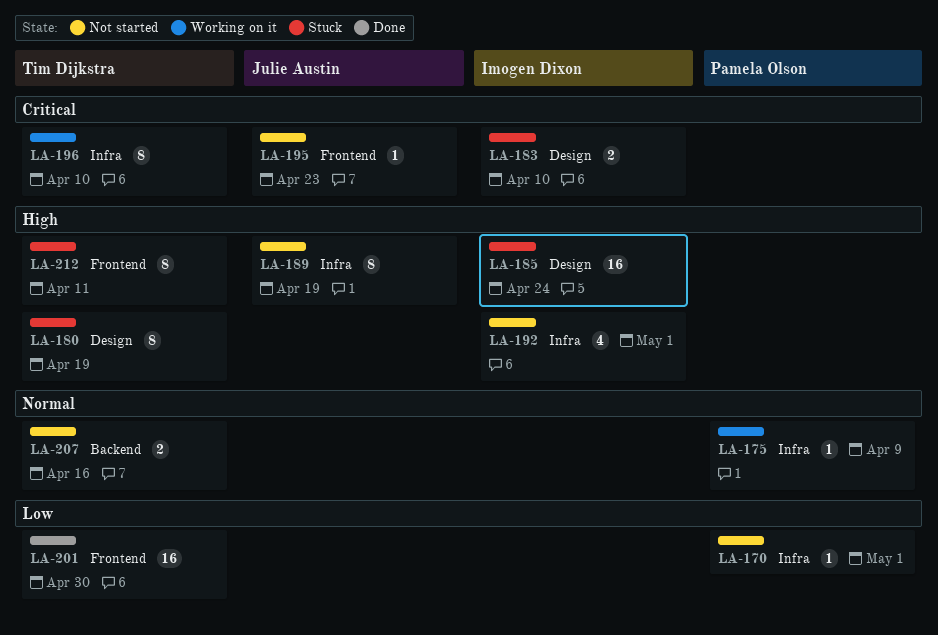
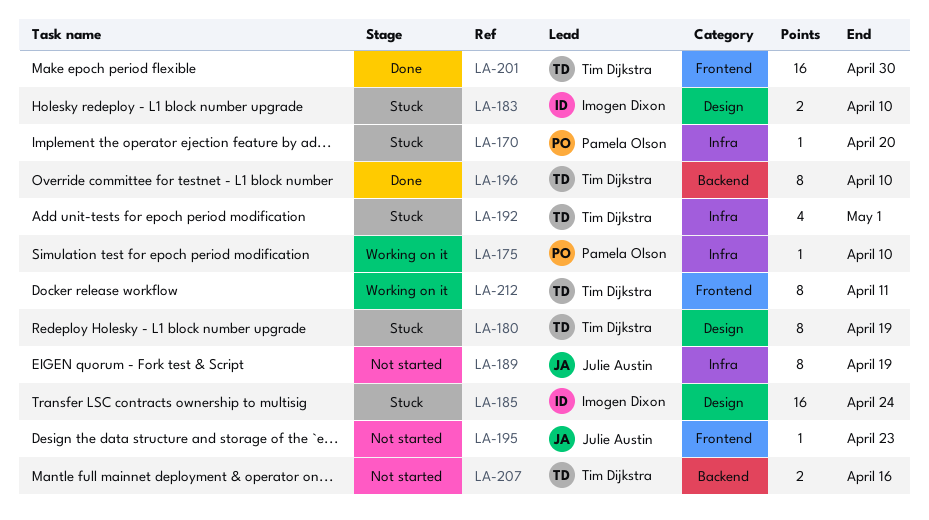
LA-170, status: Not started -> Stuck
LA-170, due: May 1 -> Apr 20
LA-175, due: Apr 9 -> Apr 10
LA-192, status: Not started -> Stuck
LA-192, owner: Imogen Dixon -> Tim Dijkstra
LA-196, status: Working on it -> Done
LA-196, label: Infra -> Backend
LA-212, status: Stuck -> Working on it

